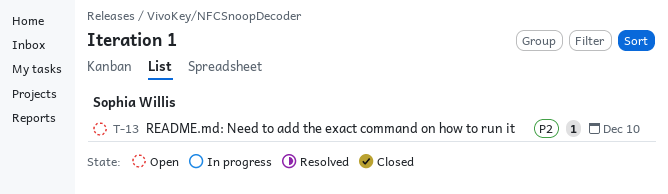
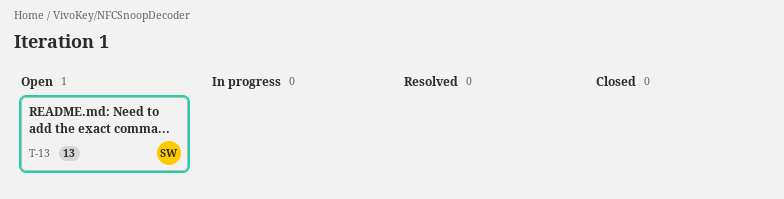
T-13, estimate: 1 -> 13

